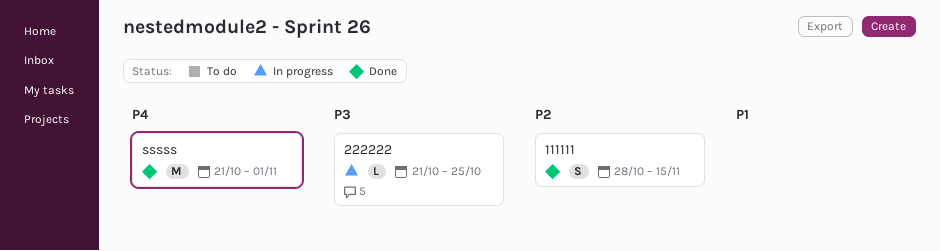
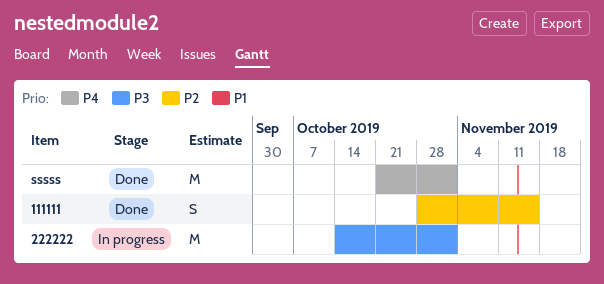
222222, estimate: L -> M
222222, start: Oct 21 -> Oct 14
222222, due: Oct 25 -> Nov 1

